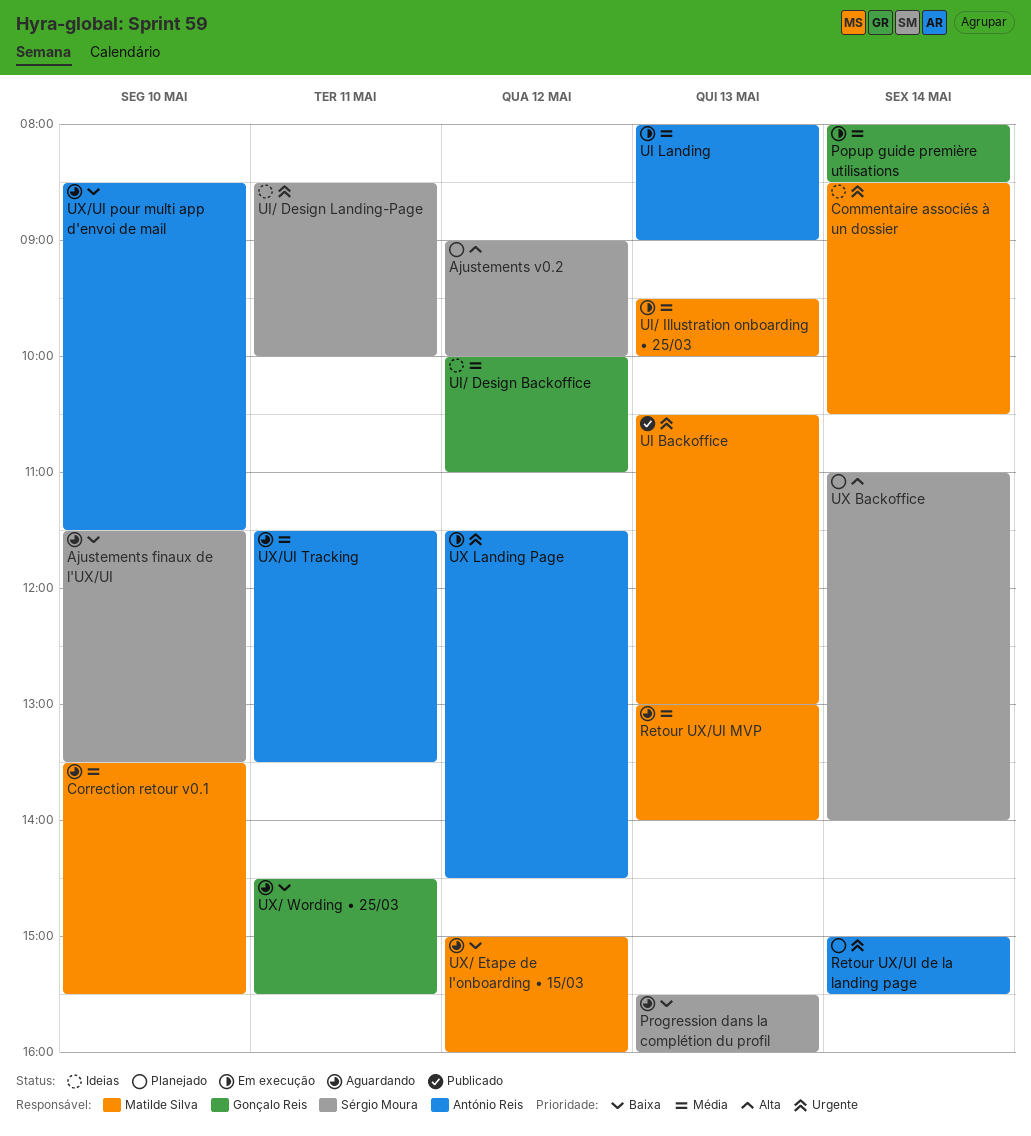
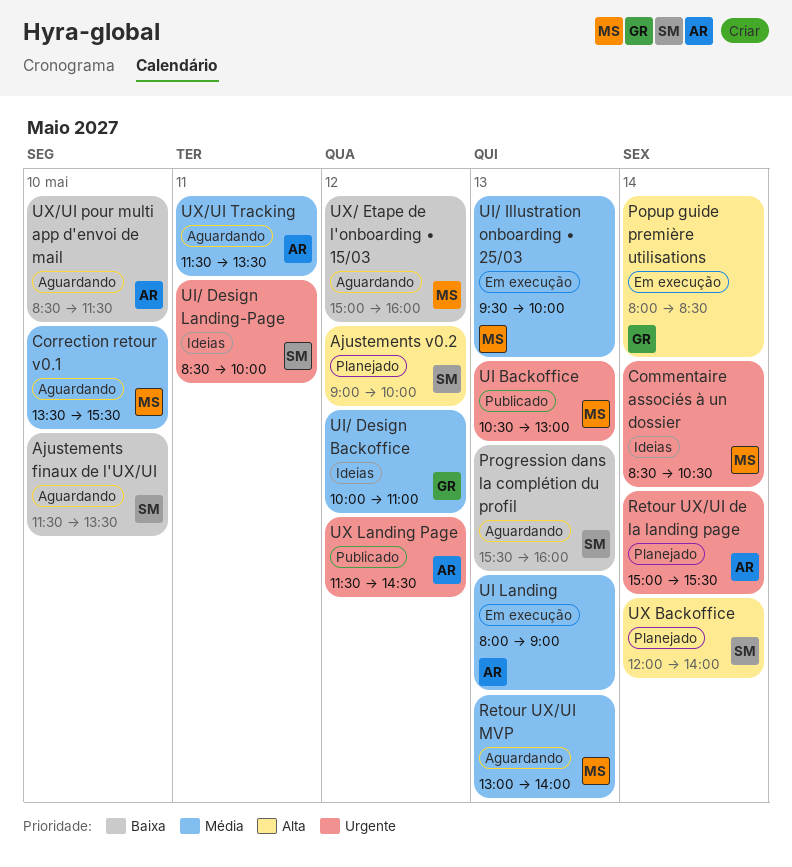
Popup guide première utilisations, priority: Média -> Alta
UX Backoffice, begins: 11:00 -> 12:00
UX Landing Page, status: Em execução -> Publicado
UX/ Wording • 25/03: present -> none

